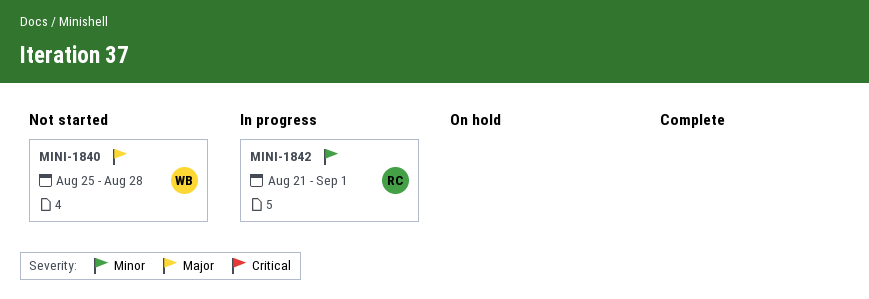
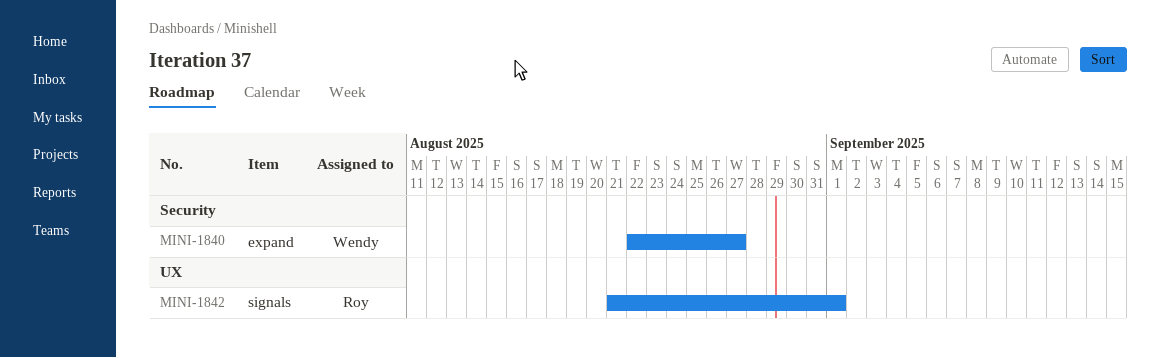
MINI-1840, start: Aug 25 -> Aug 22
MINI-1840, due: Aug 28 -> Aug 27

